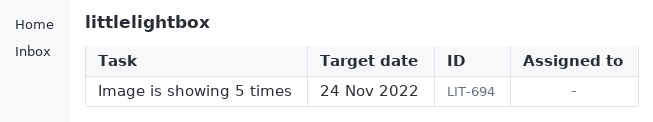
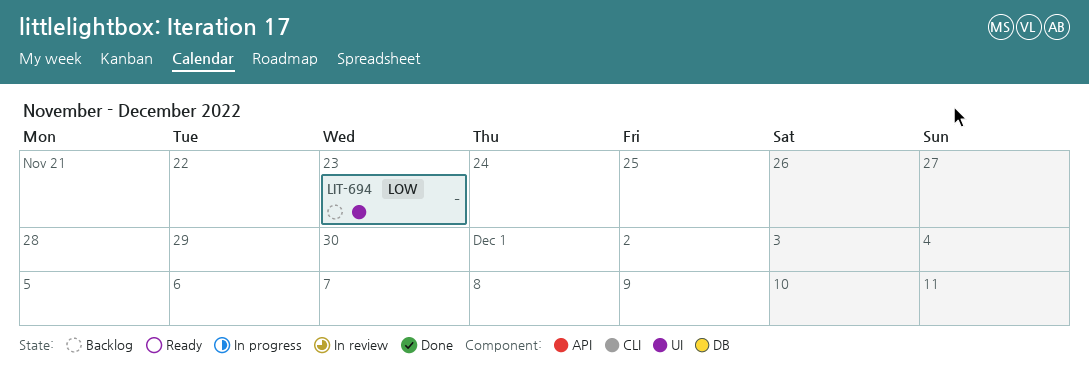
LIT-694, due: Nov 24 -> Nov 23

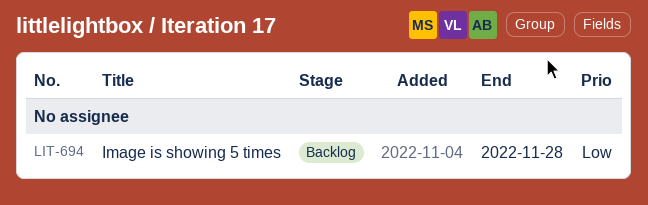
LIT-694, due: Nov 23 -> Nov 28

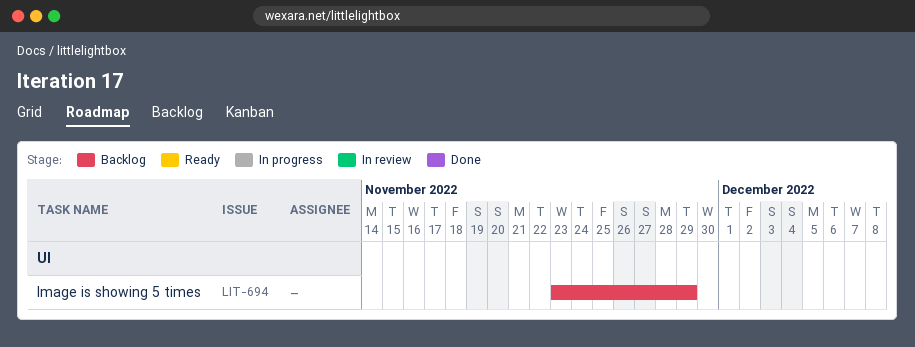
LIT-694, due: Nov 28 -> Nov 29

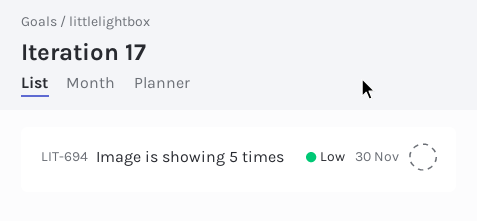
LIT-694, due: Nov 29 -> Nov 30

